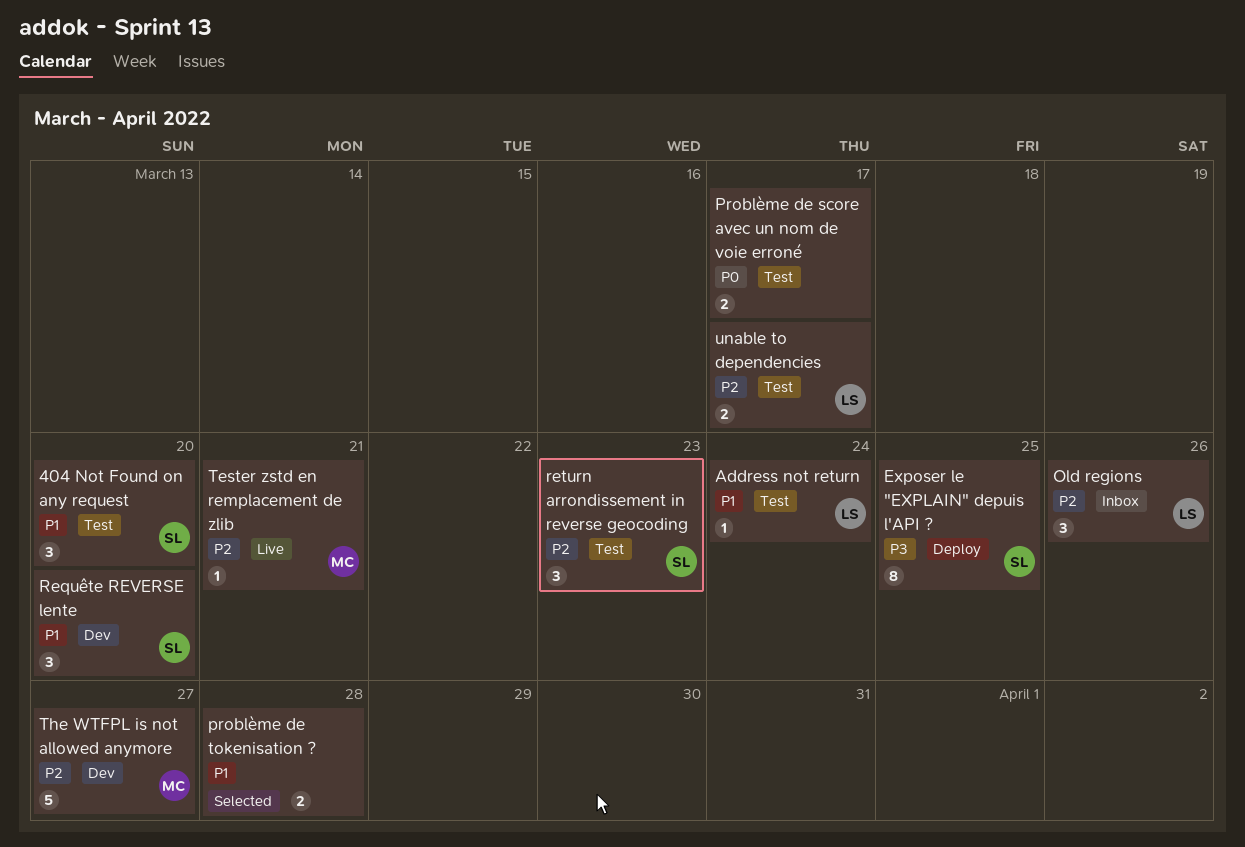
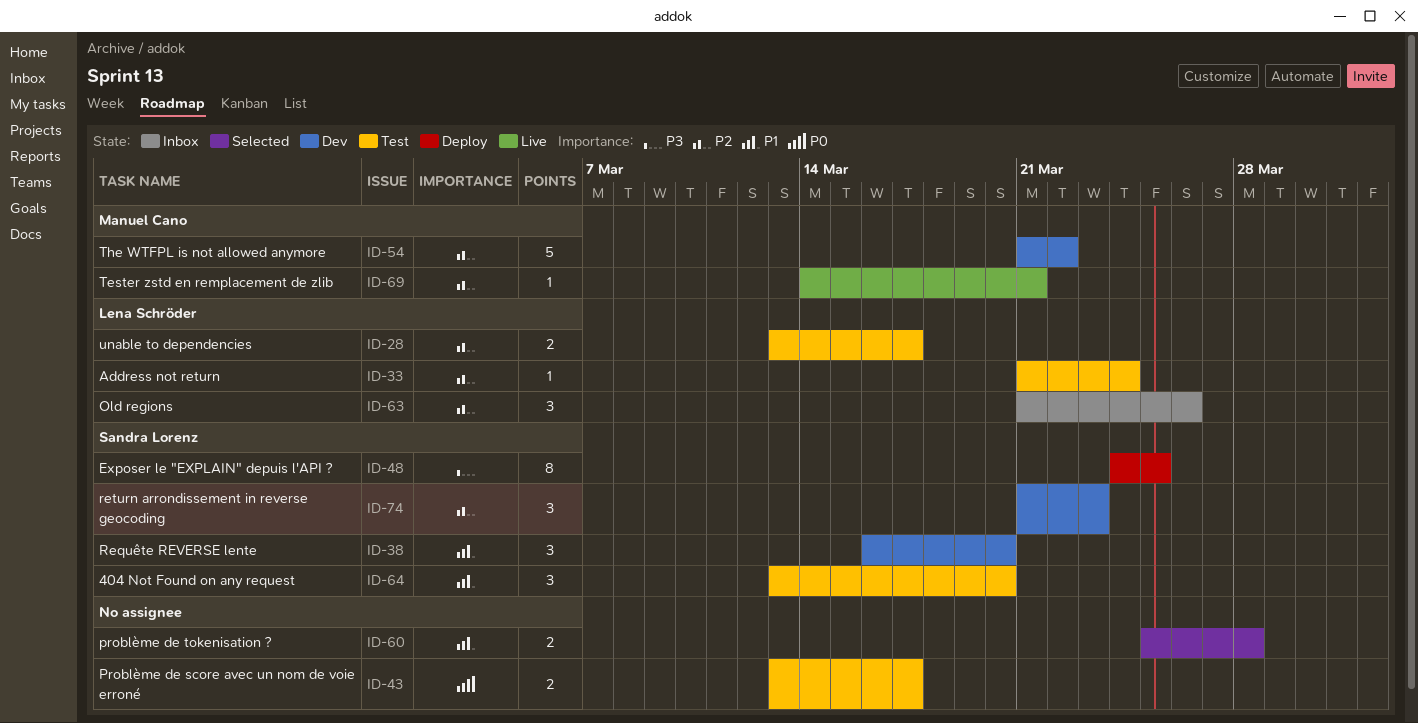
Address not return, priority: P1 -> P2
return arrondissement in reverse geocoding, status: Test -> Dev
The WTFPL is not allowed anymore, due: Mar 27 -> Mar 22

